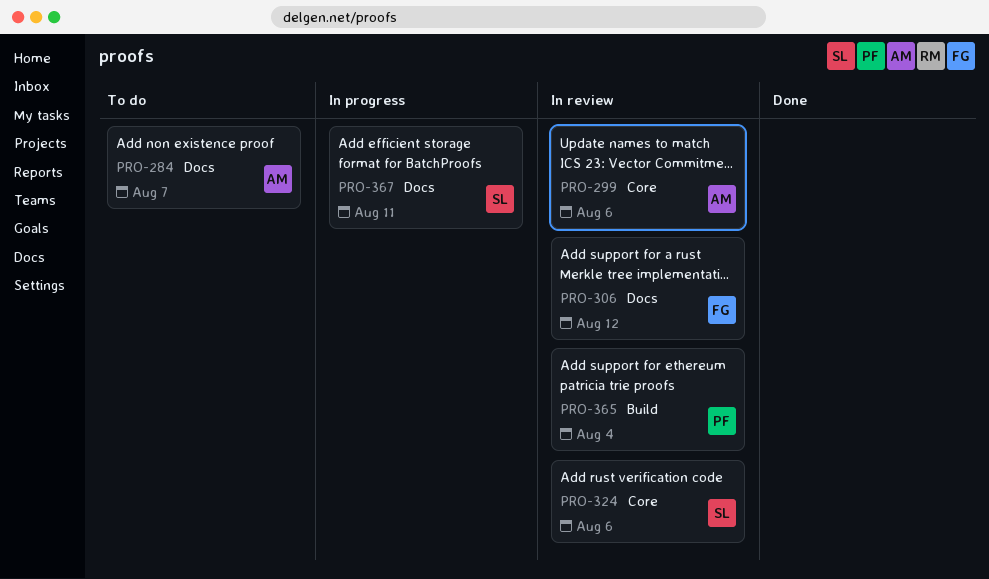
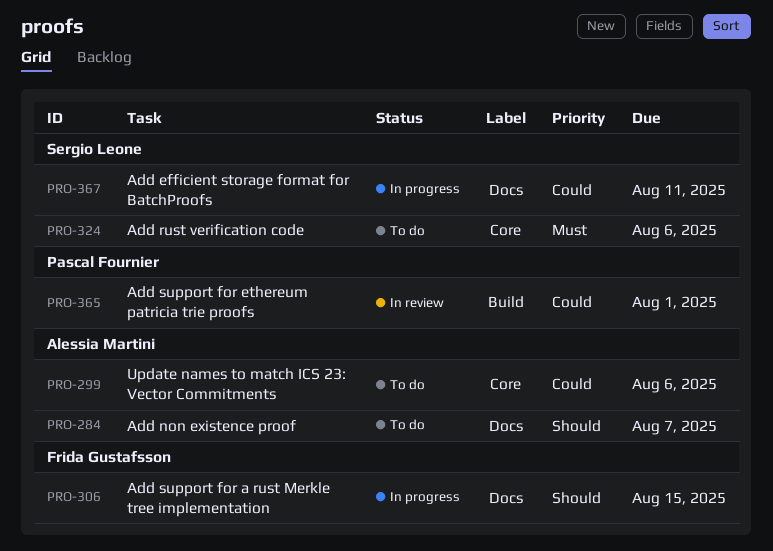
PRO-299, status: In review -> To do
PRO-306, status: In review -> In progress
PRO-306, due: Aug 12 -> Aug 15
PRO-324, status: In review -> To do
PRO-365, due: Aug 4 -> Aug 1

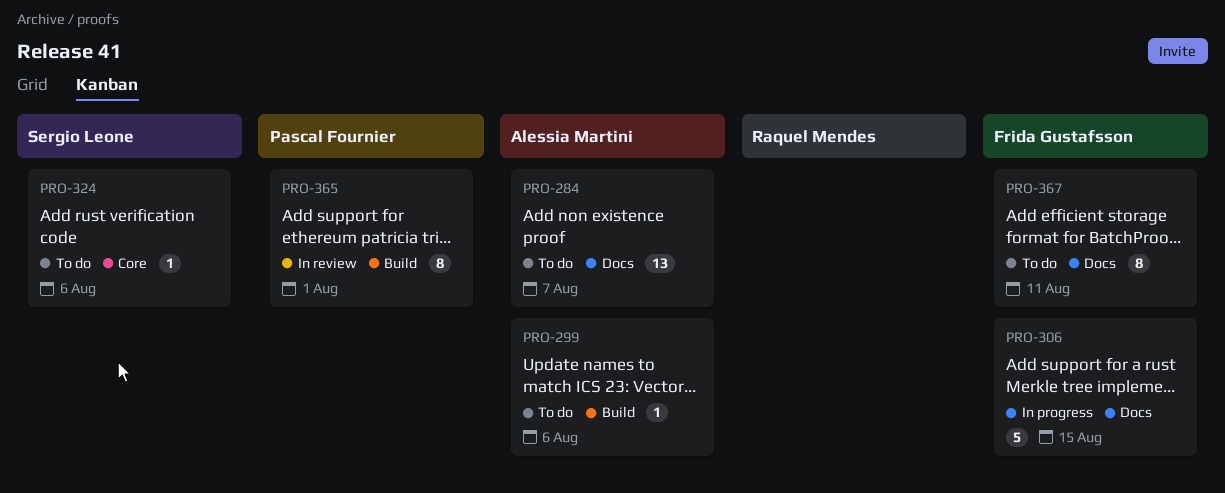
PRO-299, label: Core -> Build
PRO-367, status: In progress -> To do
PRO-367, owner: Sergio Leone -> Frida Gustafsson

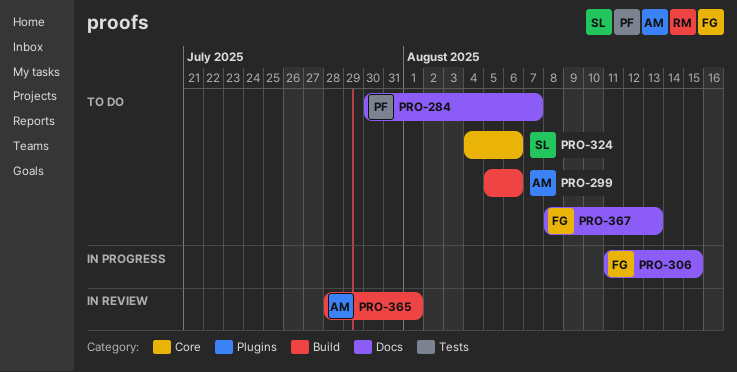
PRO-284, owner: Alessia Martini -> Pascal Fournier
PRO-365, owner: Pascal Fournier -> Alessia Martini
PRO-367, due: Aug 11 -> Aug 13

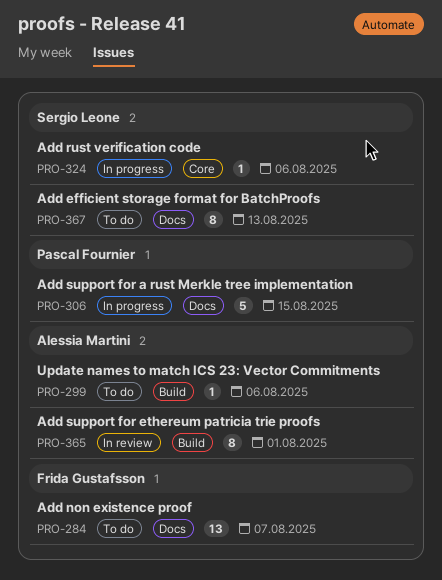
PRO-284, owner: Pascal Fournier -> Frida Gustafsson
PRO-306, owner: Frida Gustafsson -> Pascal Fournier
PRO-324, status: To do -> In progress
PRO-367, owner: Frida Gustafsson -> Sergio Leone

